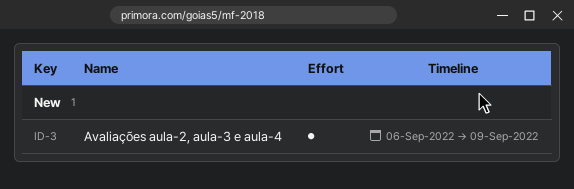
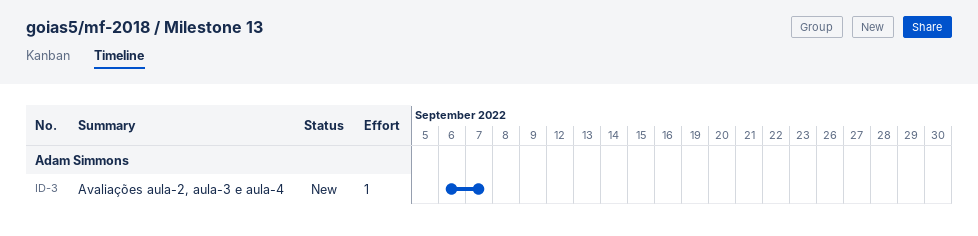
ID-3, due: Sep 9 -> Sep 7

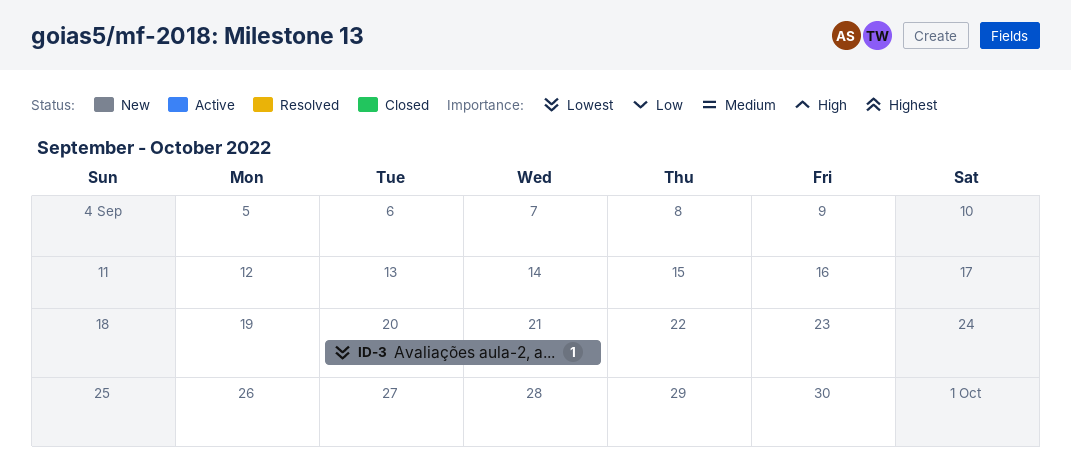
ID-3, start: Sep 6 -> Sep 20
ID-3, due: Sep 7 -> Sep 21

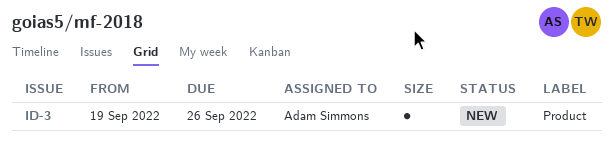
ID-3, start: Sep 20 -> Sep 19
ID-3, due: Sep 21 -> Sep 26

